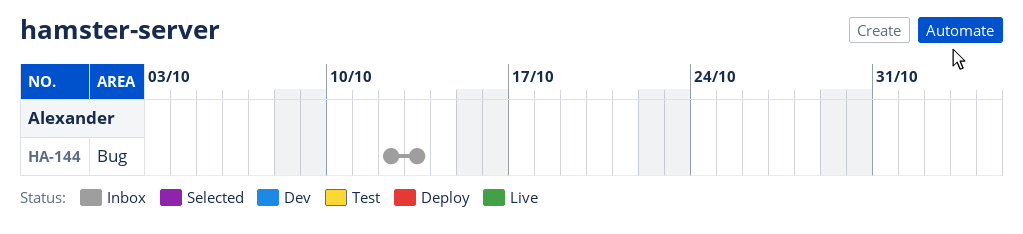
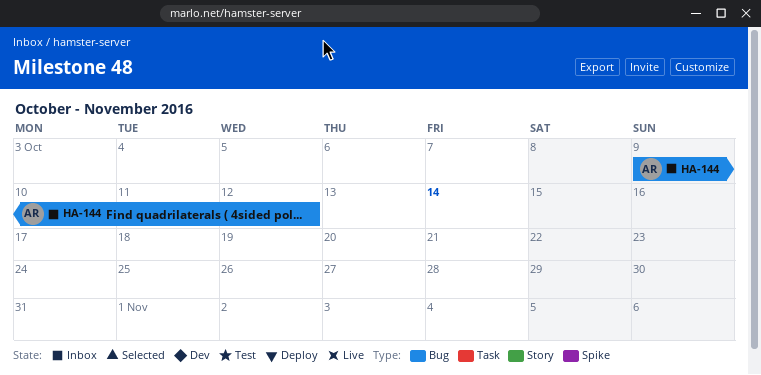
HA-144, start: Oct 12 -> Oct 9
HA-144, due: Oct 13 -> Oct 12

